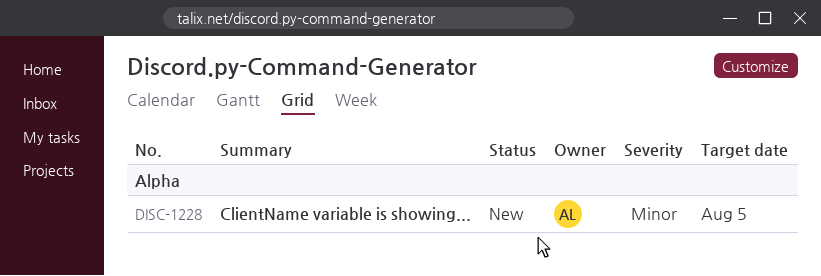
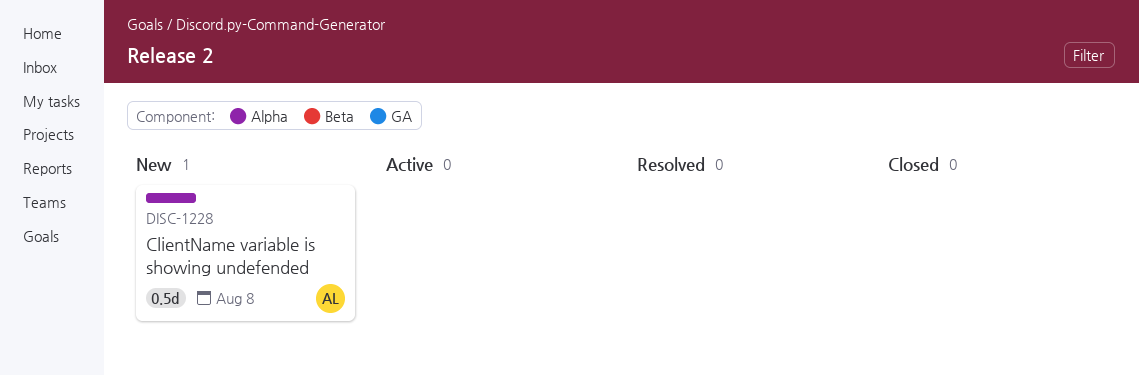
DISC-1228, due: Aug 5 -> Aug 8

